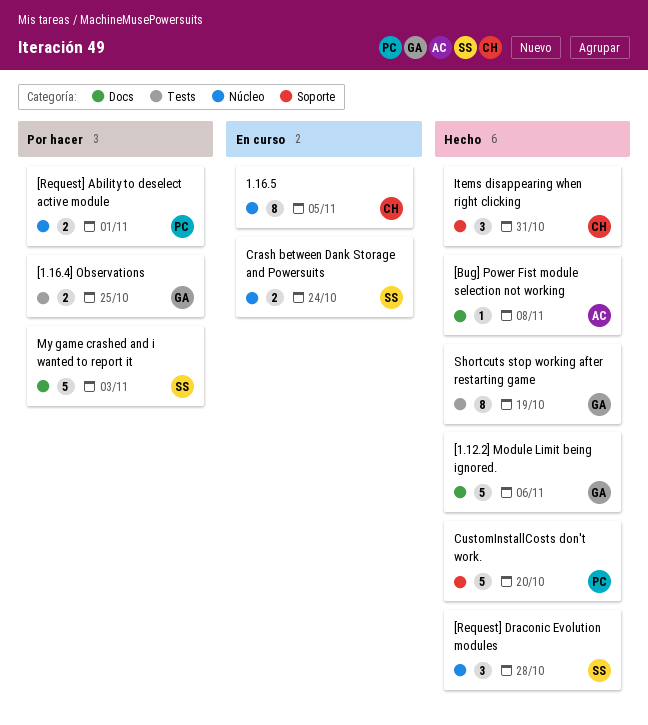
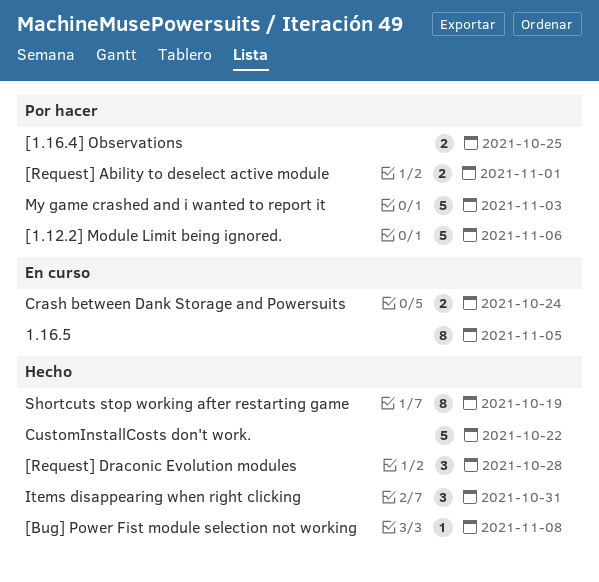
[1.12.2] Module Limit being ignored., status: Hecho -> Por hacer
CustomInstallCosts don't work., due: Oct 20 -> Oct 22

